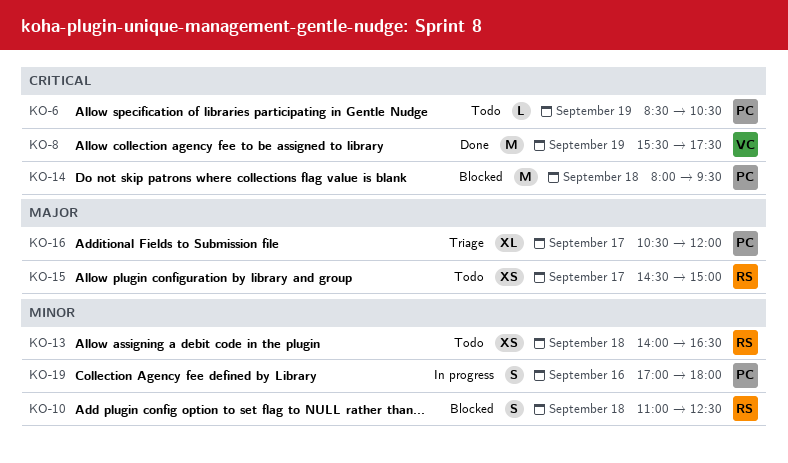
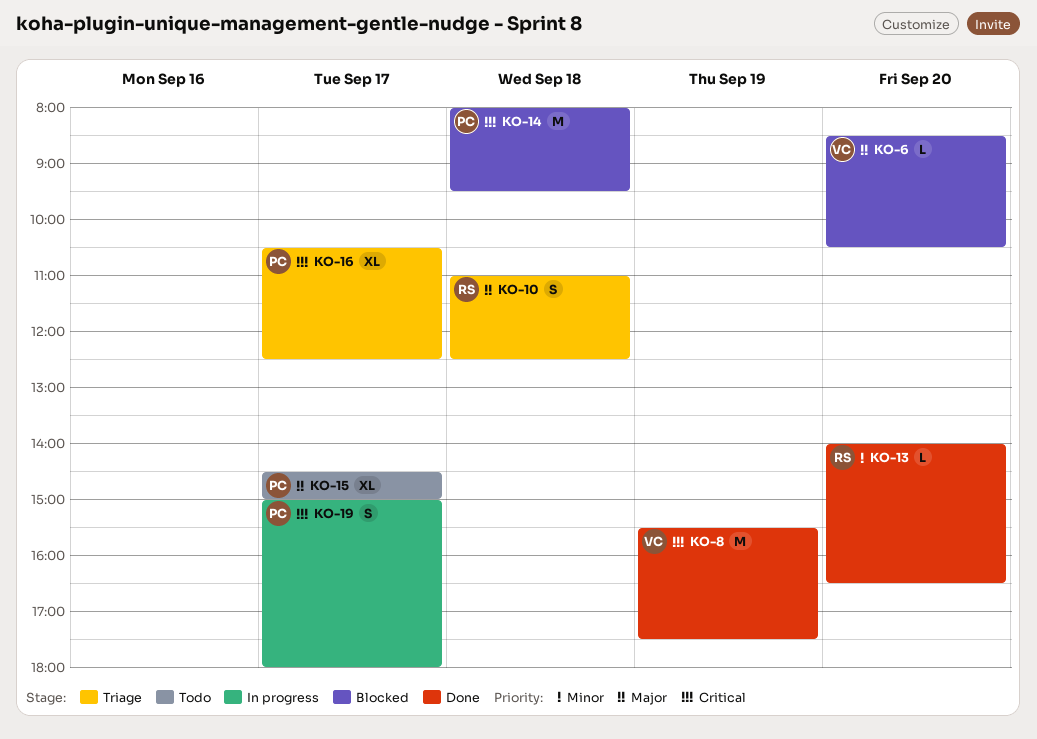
KO-6, status: Todo -> Blocked
KO-6, owner: PC -> VC
KO-6, priority: Critical -> Major
KO-6, day: Sep 19 -> Sep 20
KO-10, status: Blocked -> Triage
KO-10, priority: Minor -> Major
KO-13, status: Todo -> Done
KO-13, estimate: XS -> L
KO-13, day: Sep 18 -> Sep 20
KO-15, owner: RS -> PC
KO-15, estimate: XS -> XL
KO-16, priority: Major -> Critical
KO-16, ends: 12:00 -> 12:30
KO-19, priority: Minor -> Critical
KO-19, day: Sep 16 -> Sep 17
KO-19, begins: 17:00 -> 15:00

